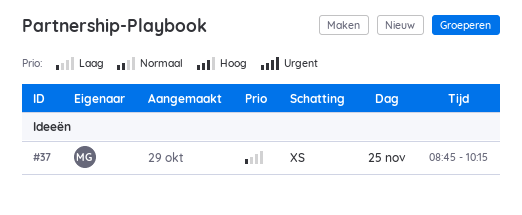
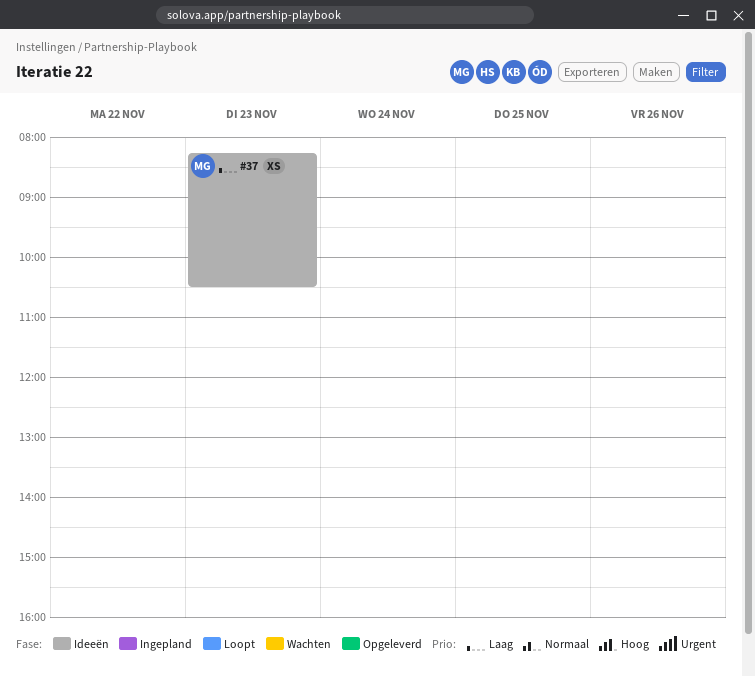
#37, day: Nov 25 -> Nov 23
#37, begins: 08:45 -> 08:15
#37, ends: 10:15 -> 10:30

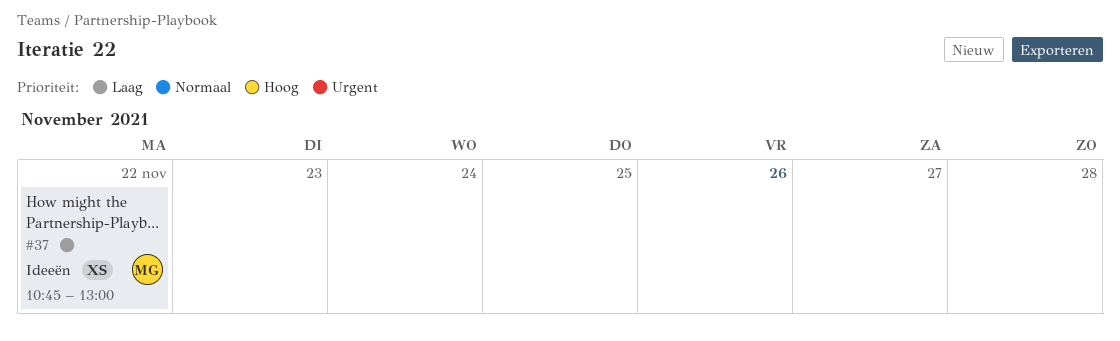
#37, day: Nov 23 -> Nov 22
#37, begins: 08:15 -> 10:45
#37, ends: 10:30 -> 13:00

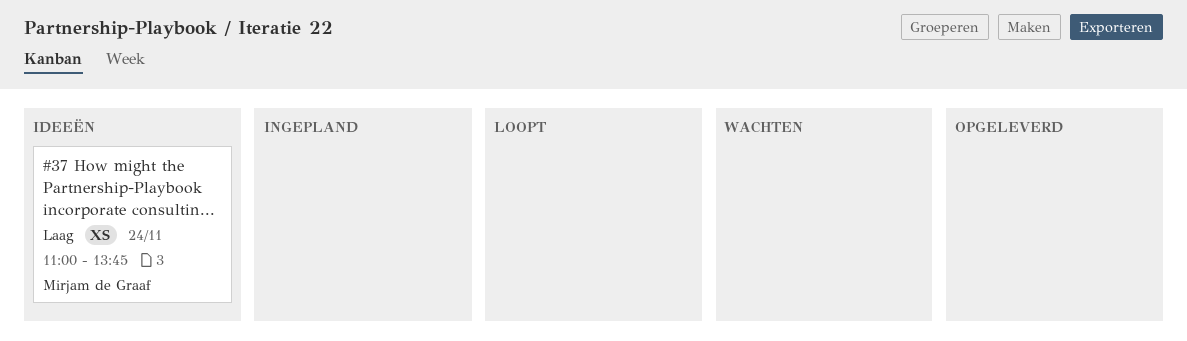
#37, day: Nov 22 -> Nov 24
#37, begins: 10:45 -> 11:00
#37, ends: 13:00 -> 13:45

